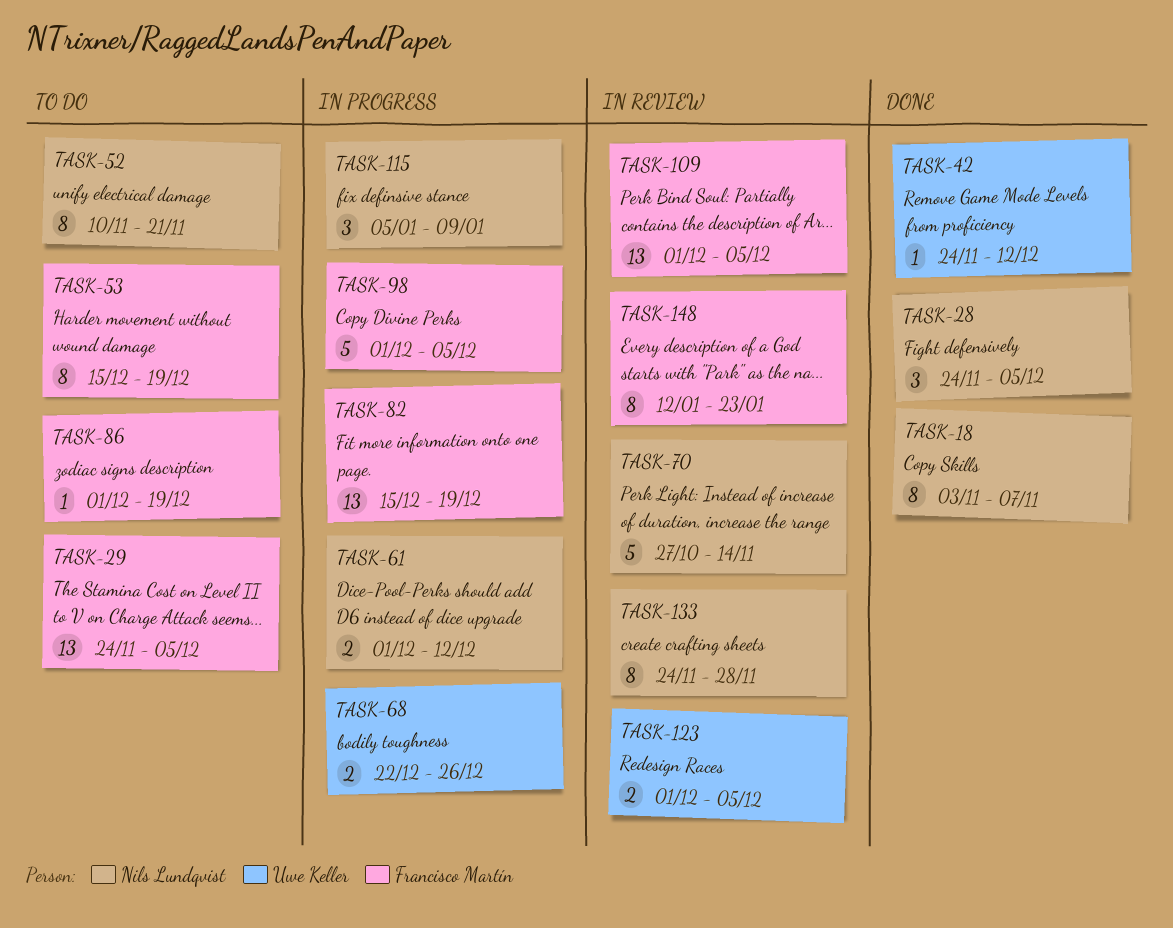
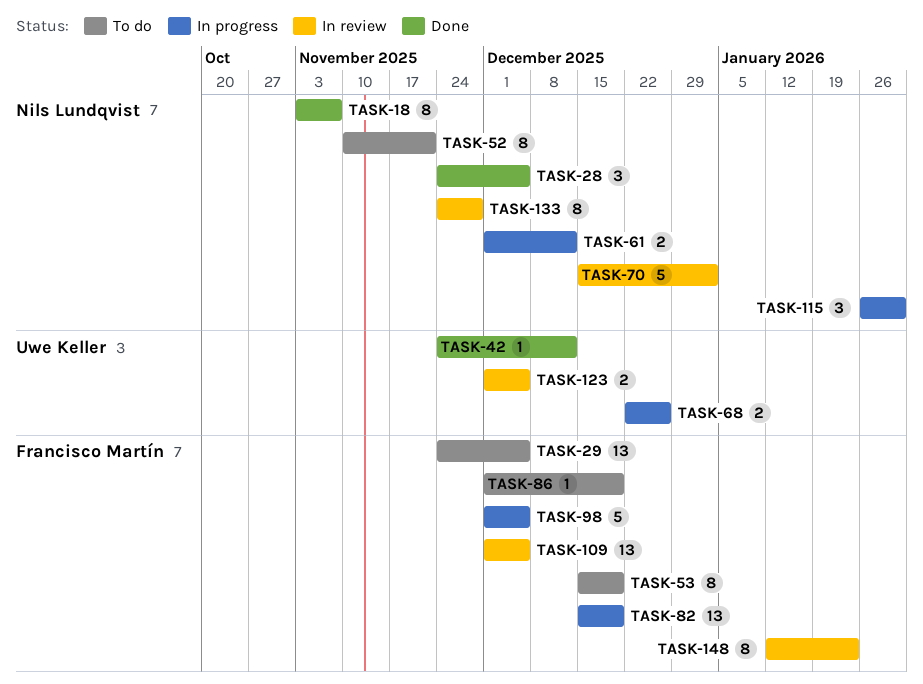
TASK-70, start: Oct 27 -> Dec 15
TASK-70, due: Nov 14 -> Jan 2
TASK-115, start: Jan 5 -> Jan 26
TASK-115, due: Jan 9 -> Jan 30

